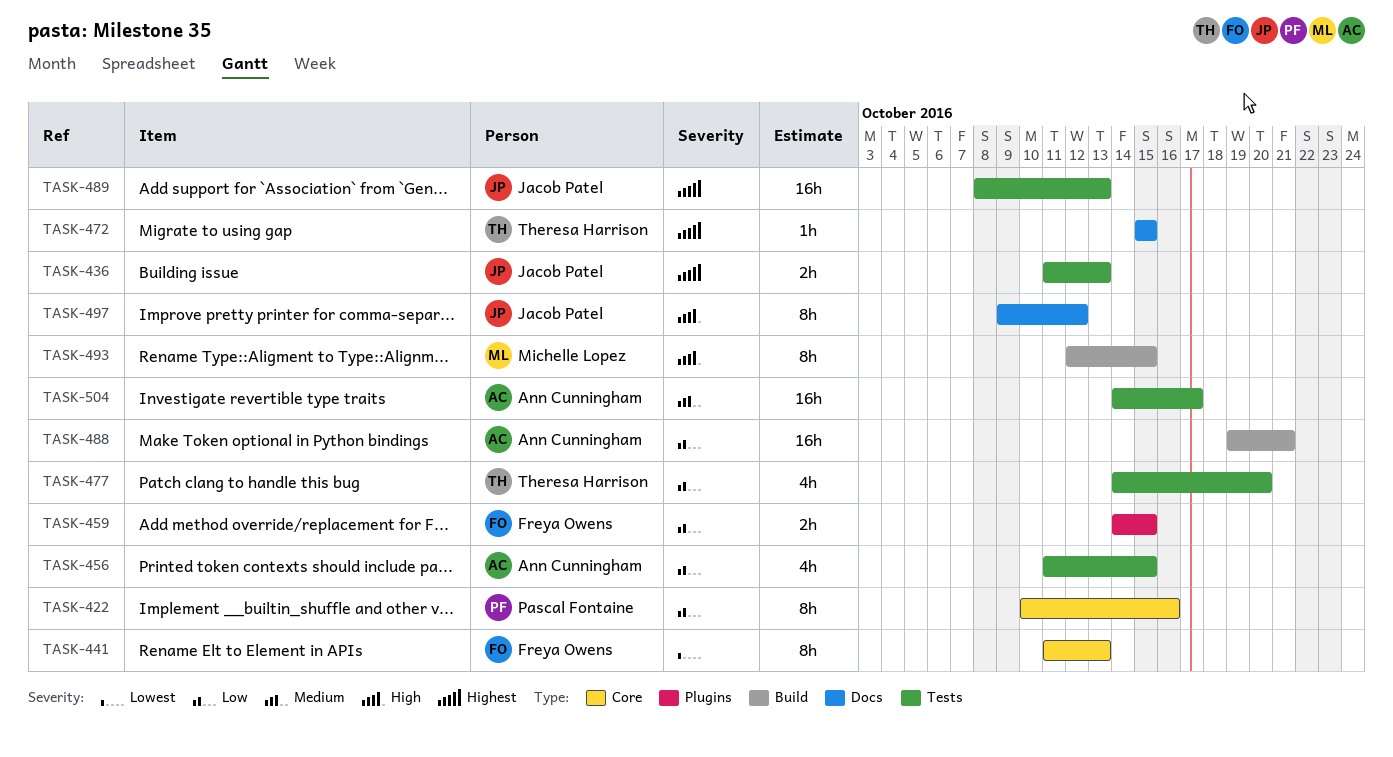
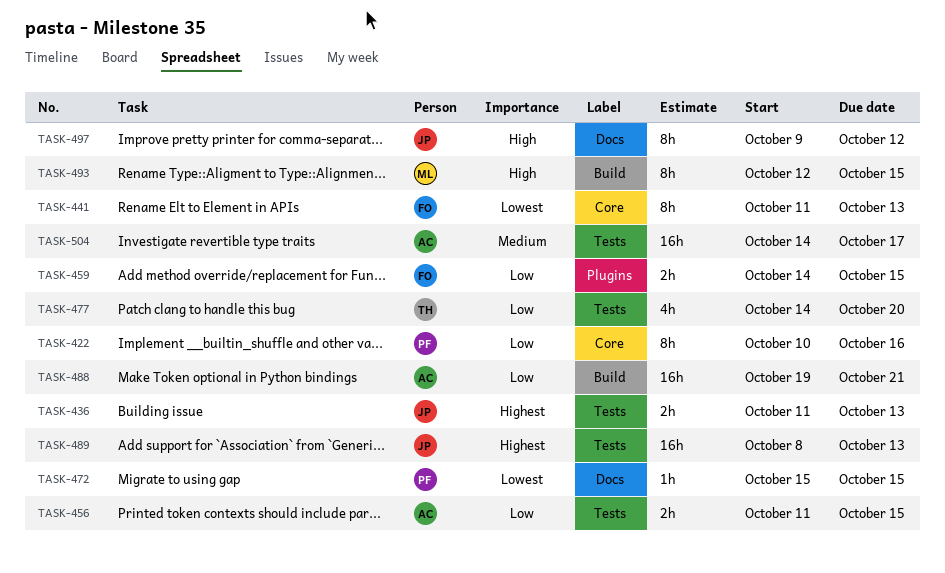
TASK-456, estimate: 4h -> 2h
TASK-472, owner: Theresa Harrison -> Pascal Fontaine
TASK-472, priority: Highest -> Lowest

